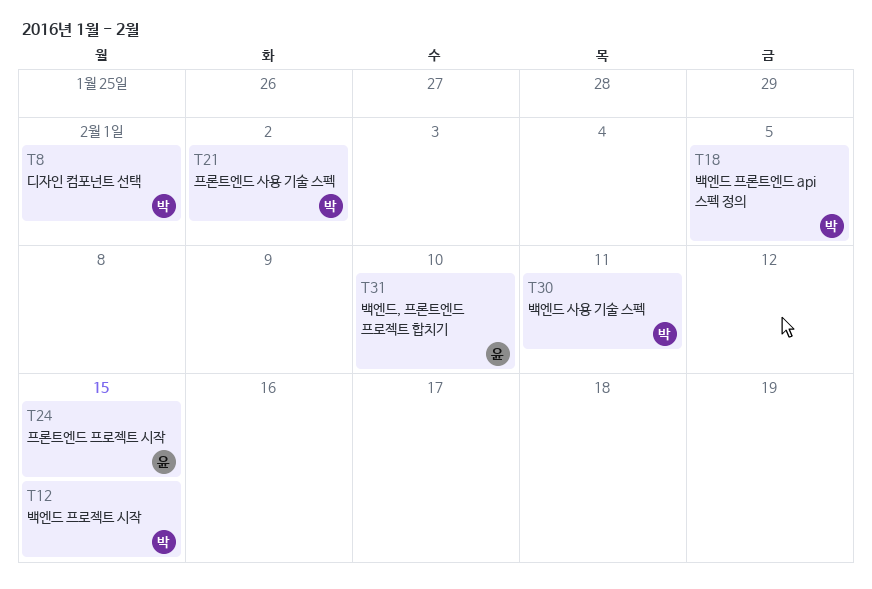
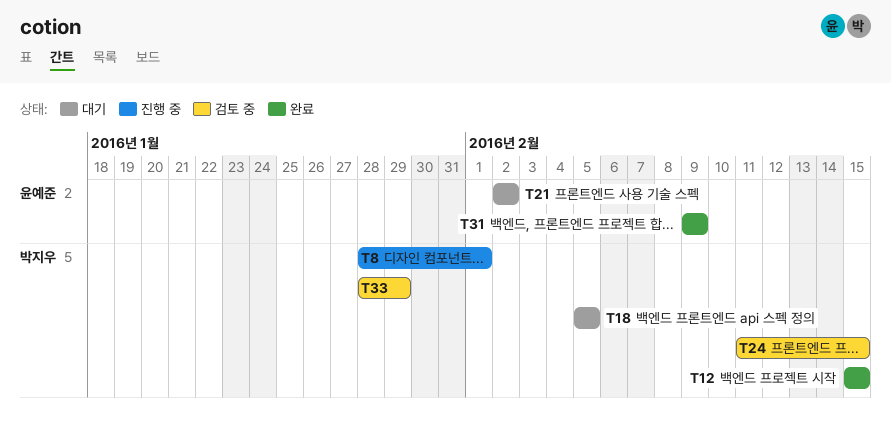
T21, owner: 박지우 -> 윤예준
T24, owner: 윤예준 -> 박지우
T30: present -> none
T31, due: Feb 10 -> Feb 9
T33: none -> present

